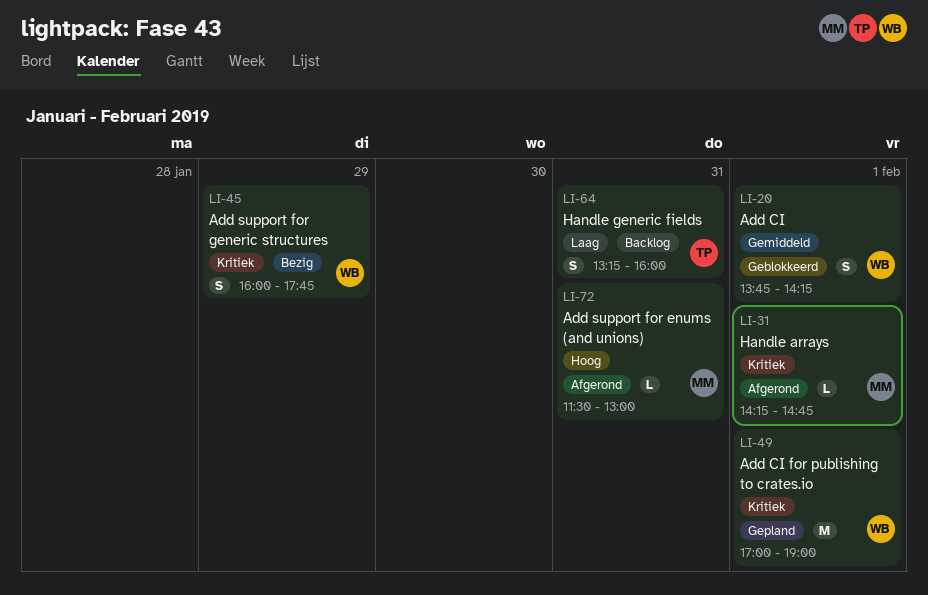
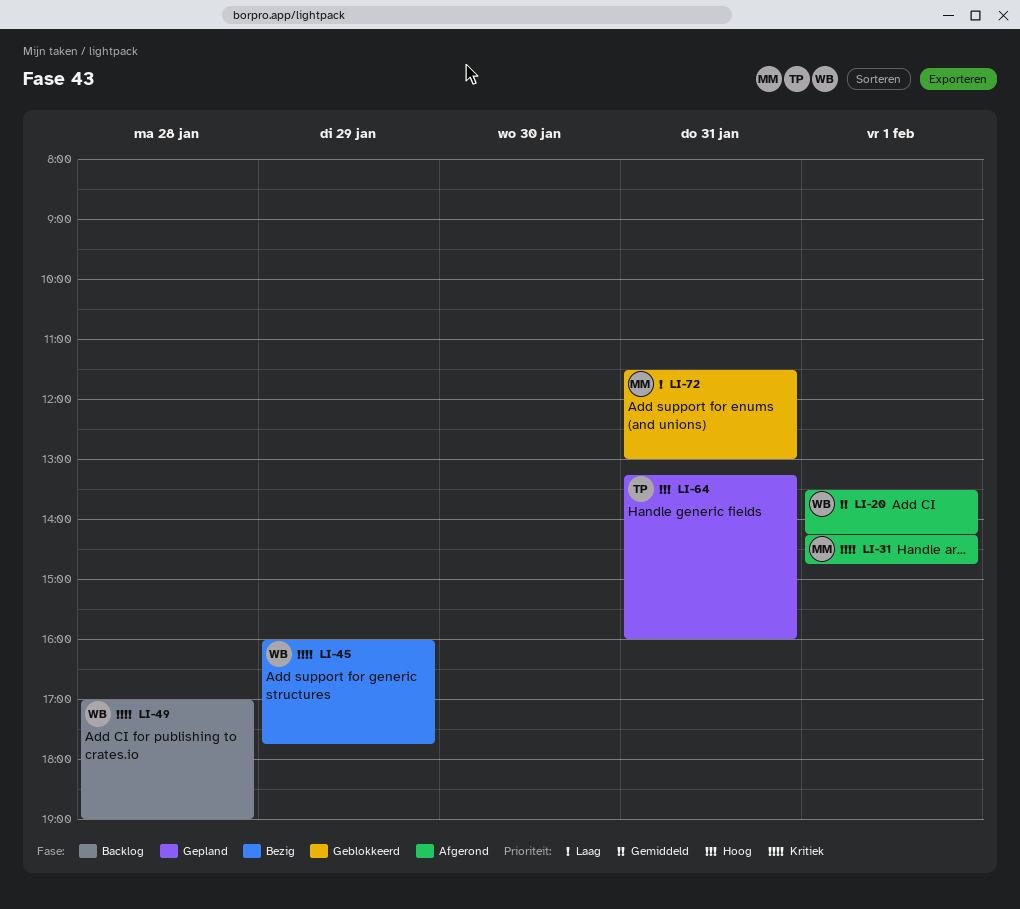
LI-20, status: Geblokkeerd -> Afgerond
LI-20, begins: 13:45 -> 13:30
LI-49, status: Gepland -> Backlog
LI-49, day: Feb 1 -> Jan 28
LI-64, status: Backlog -> Gepland
LI-64, priority: Laag -> Hoog
LI-72, status: Afgerond -> Geblokkeerd
LI-72, priority: Hoog -> Laag

